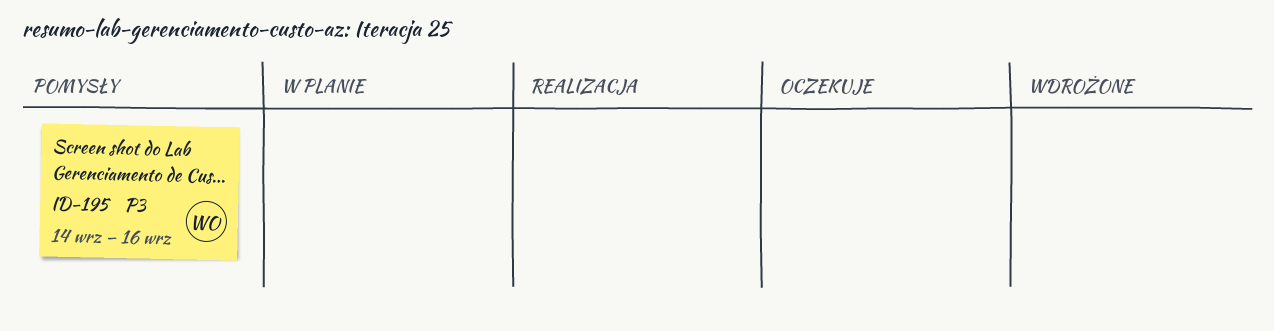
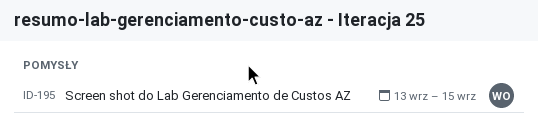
ID-195, start: Sep 14 -> Sep 13
ID-195, due: Sep 16 -> Sep 15

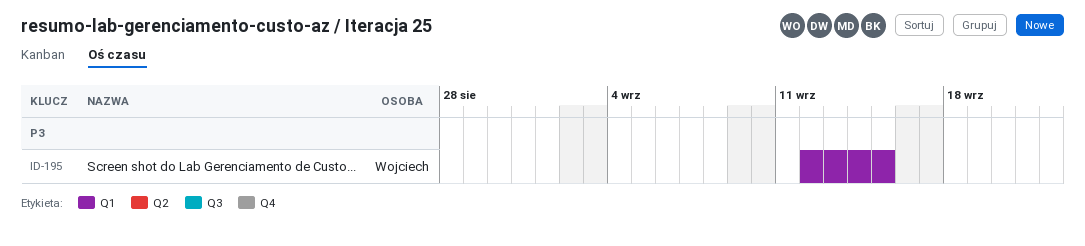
ID-195, start: Sep 13 -> Sep 12

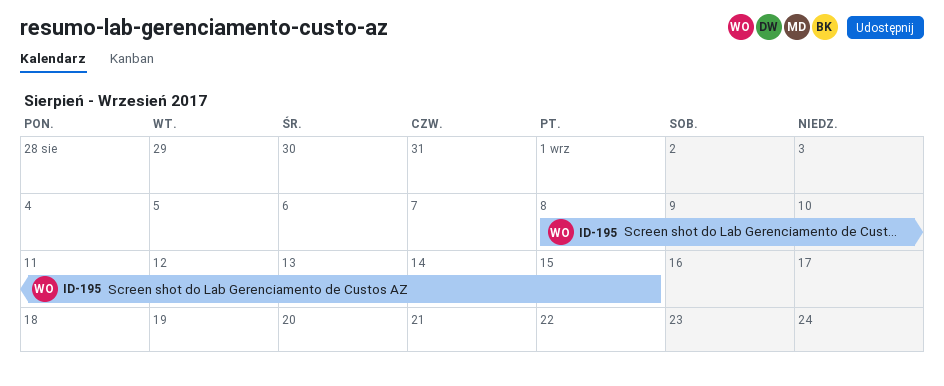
ID-195, start: Sep 12 -> Sep 8

